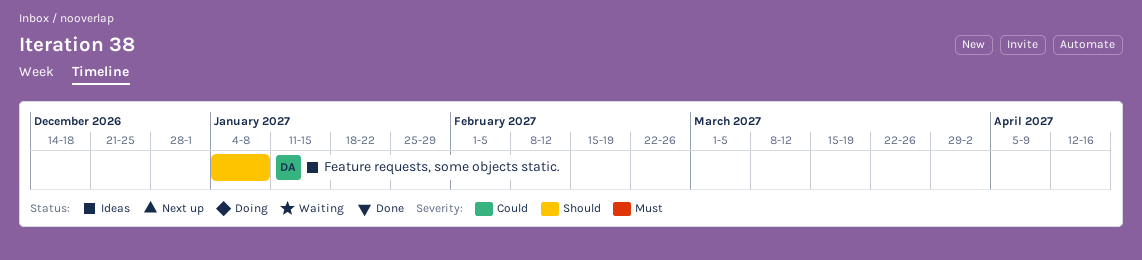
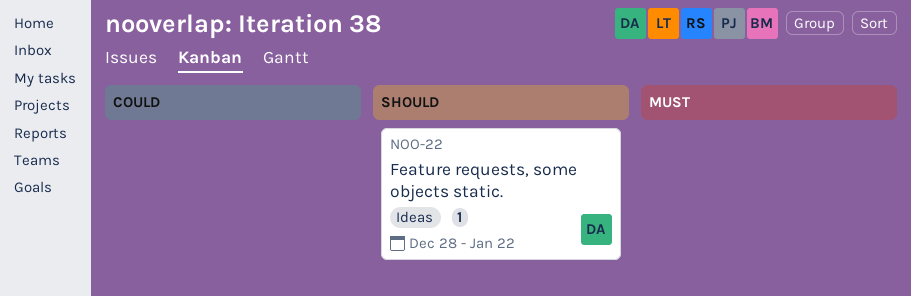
Feature requests, some objects static., start: Jan 4 -> Dec 28
Feature requests, some objects static., due: Jan 8 -> Jan 22

